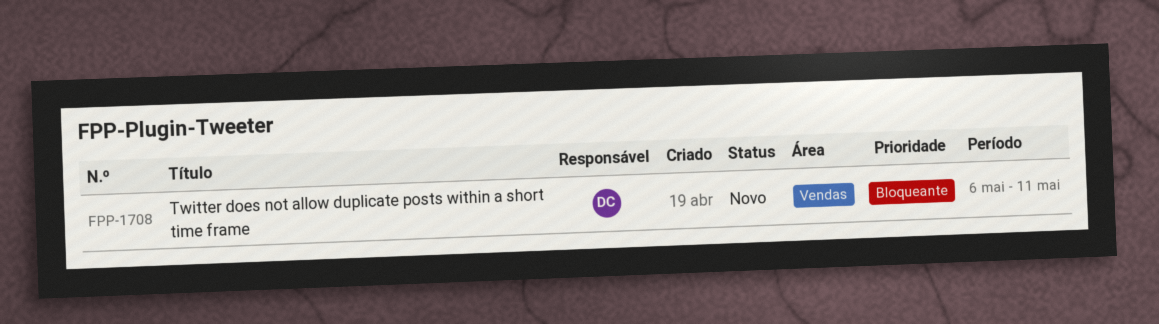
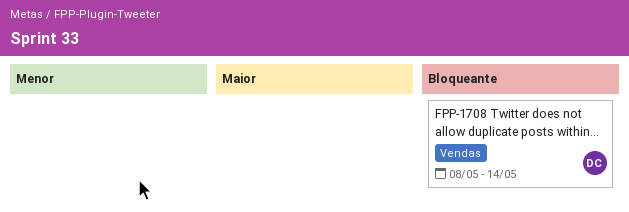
FPP-1708, start: May 6 -> May 8
FPP-1708, due: May 11 -> May 14

